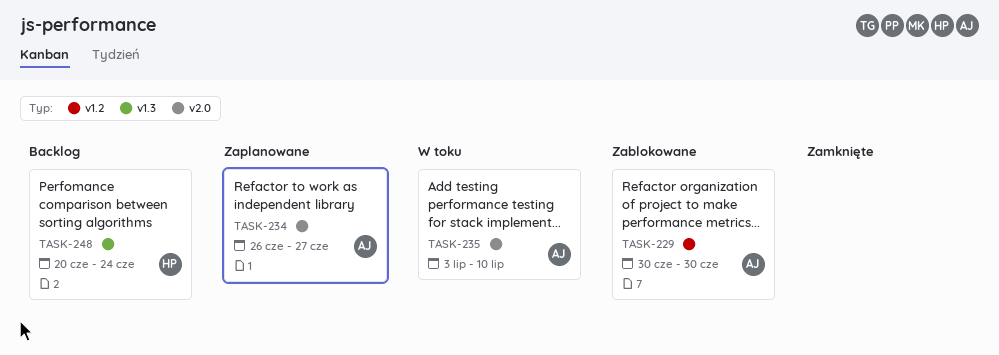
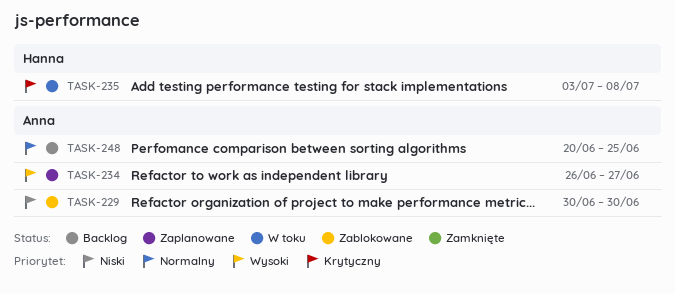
TASK-235, owner: Anna -> Hanna
TASK-235, due: Jul 10 -> Jul 8
TASK-248, owner: Hanna -> Anna
TASK-248, due: Jun 24 -> Jun 25

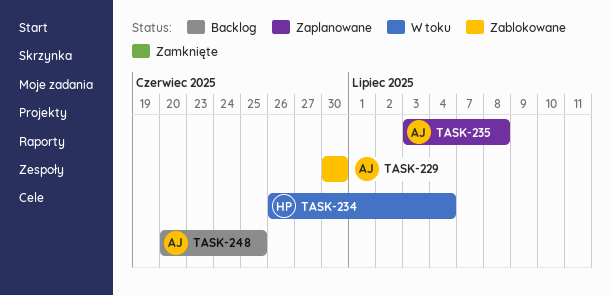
TASK-234, status: Zaplanowane -> W toku
TASK-234, owner: Anna -> Hanna
TASK-234, due: Jun 27 -> Jul 4
TASK-235, status: W toku -> Zaplanowane
TASK-235, owner: Hanna -> Anna

